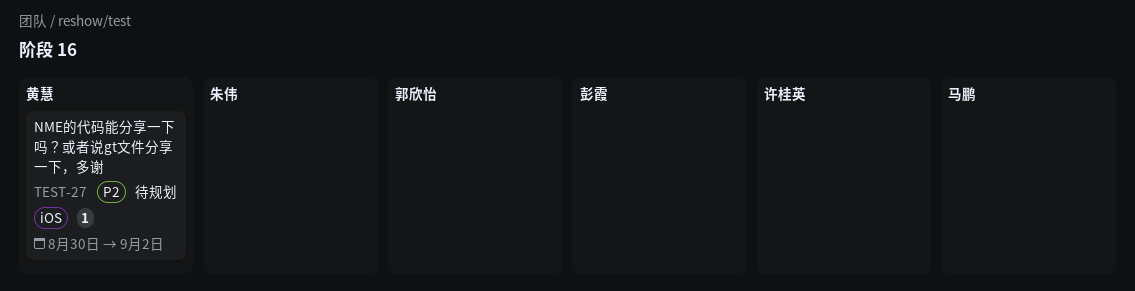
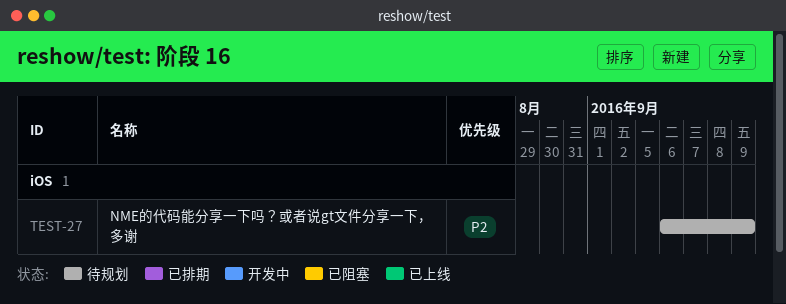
TEST-27, start: Aug 30 -> Sep 6
TEST-27, due: Sep 2 -> Sep 9

